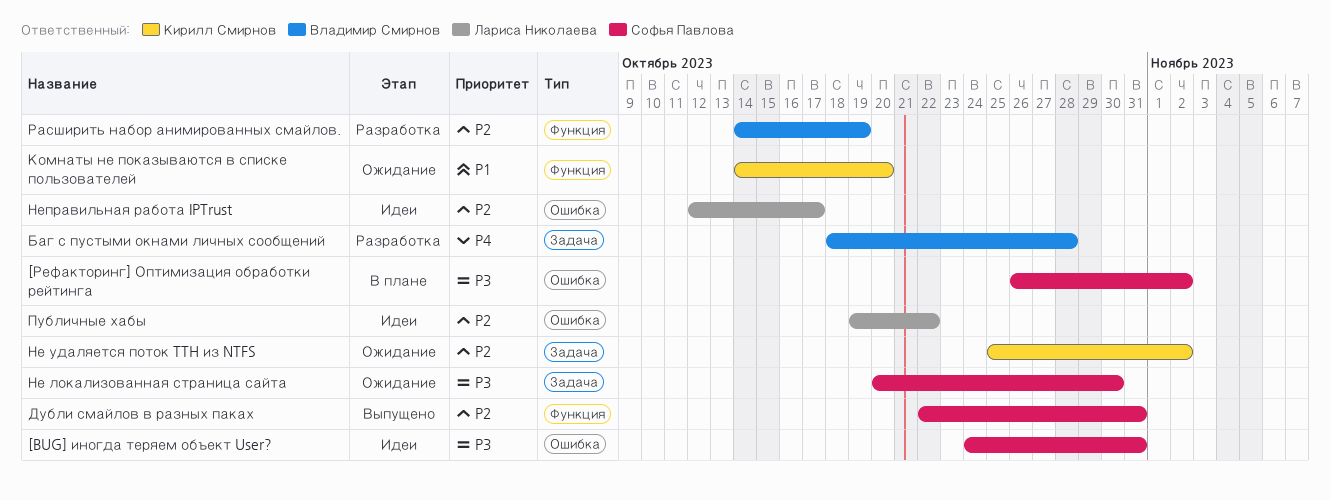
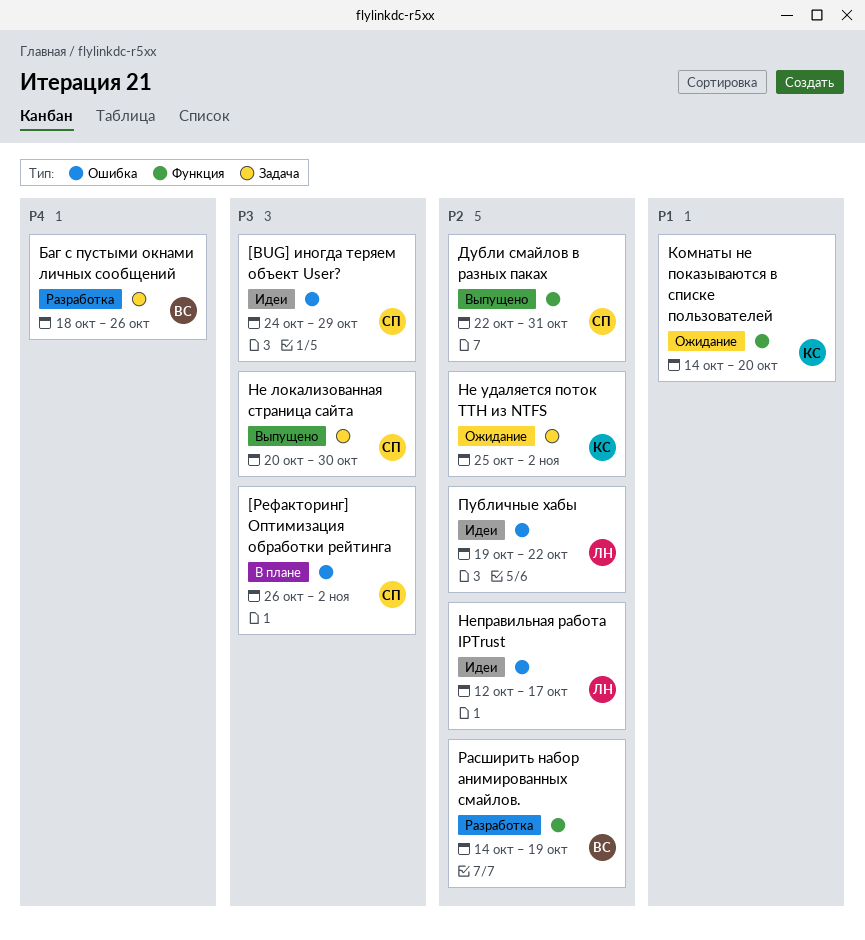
[BUG] иногда теряем объект User?, due: Oct 31 -> Oct 29
Баг с пустыми окнами личных сообщений, due: Oct 28 -> Oct 26
Не локализованная страница сайта, status: Ожидание -> Выпущено

